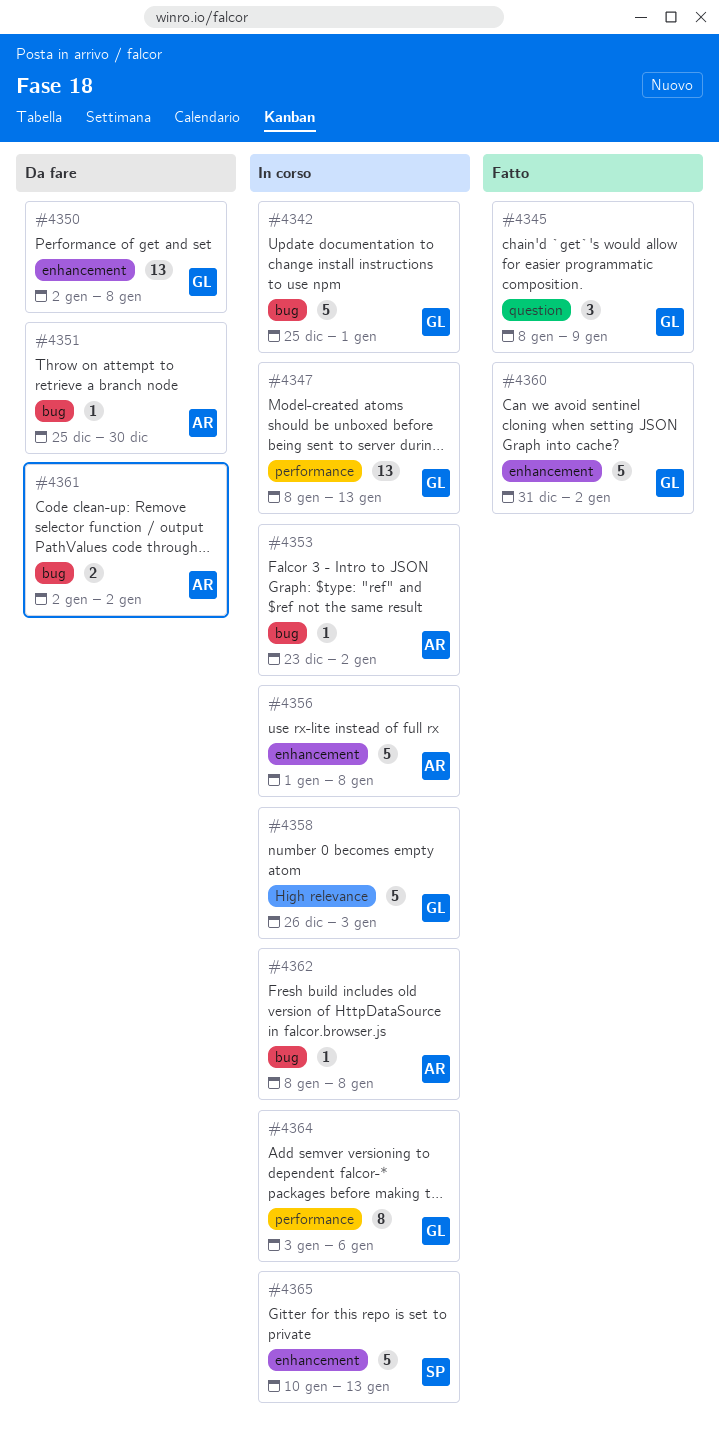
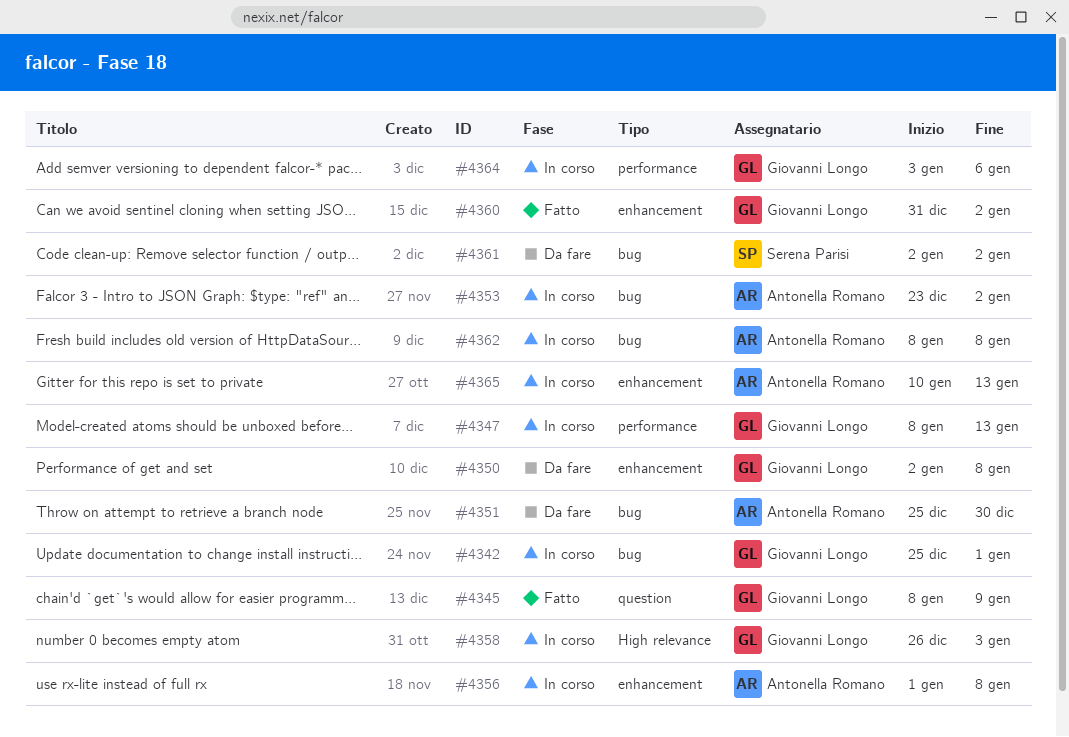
#4361, owner: Antonella Romano -> Serena Parisi
#4365, owner: Serena Parisi -> Antonella Romano

